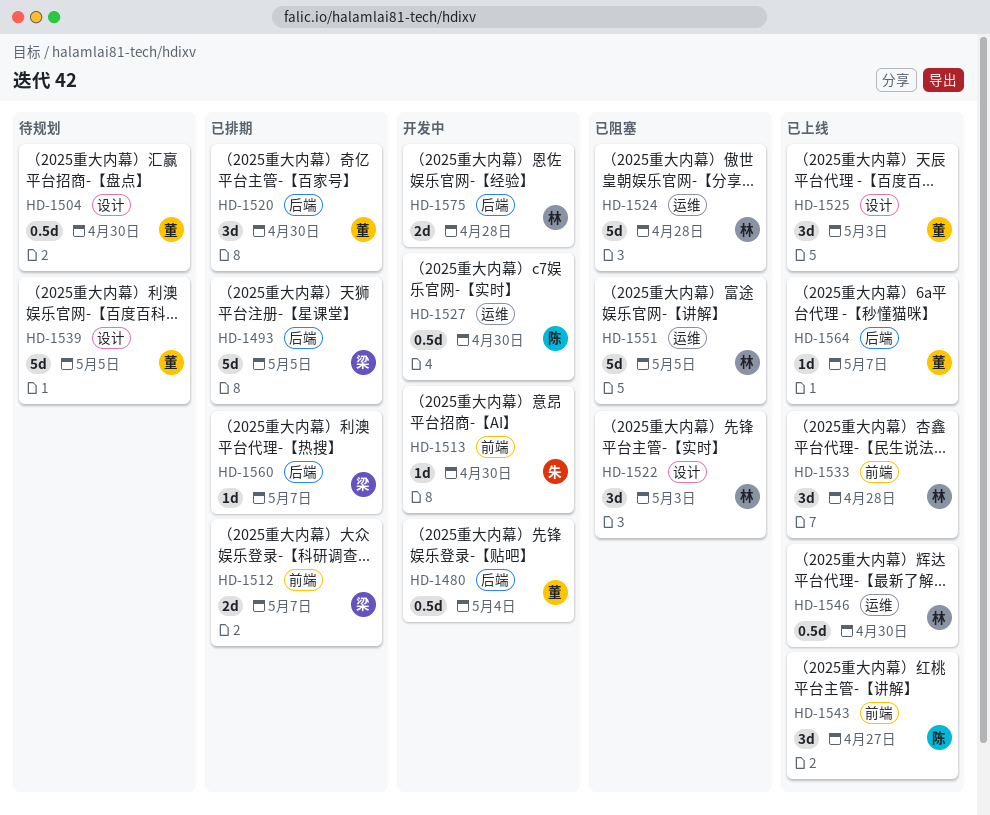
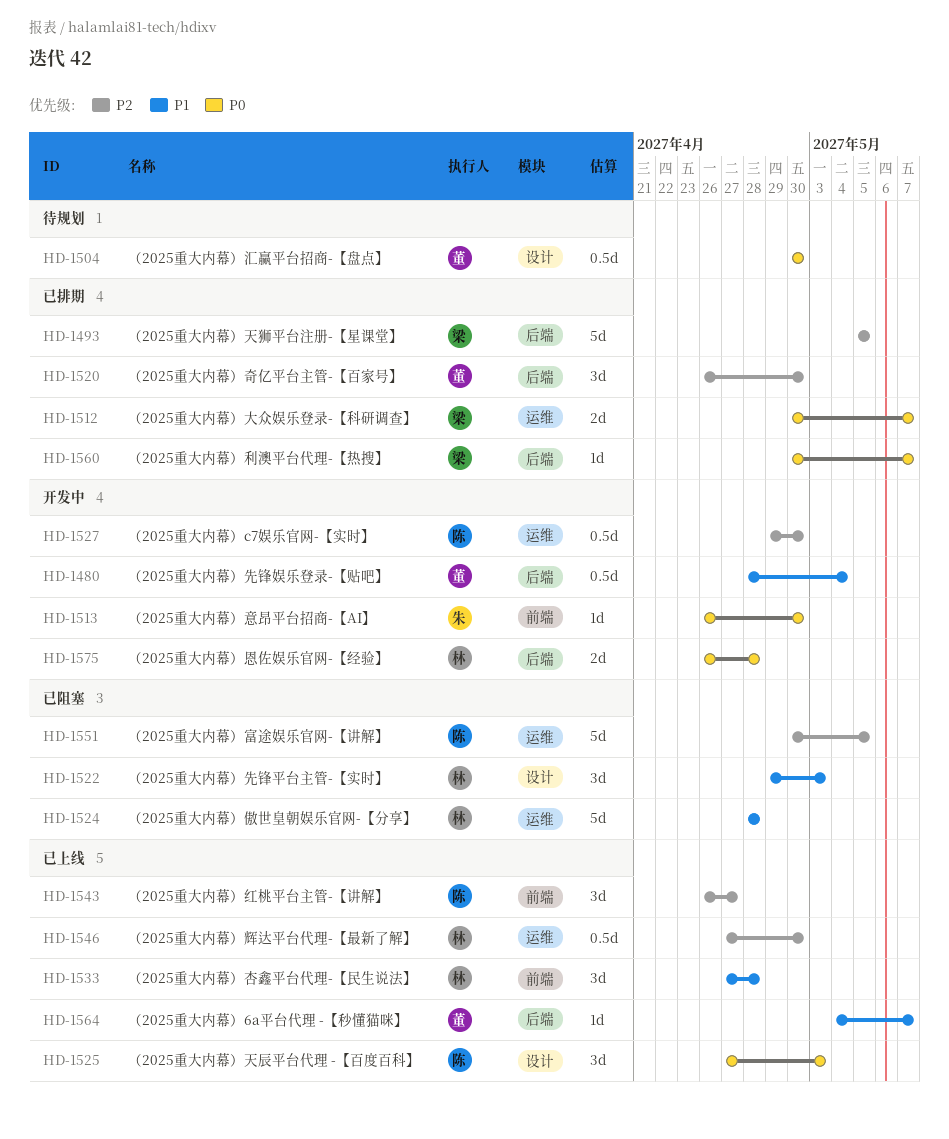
HD-1512, label: 前端 -> 运维
HD-1525, owner: 董 -> 陈
HD-1539: present -> none
HD-1551, owner: 林 -> 陈

